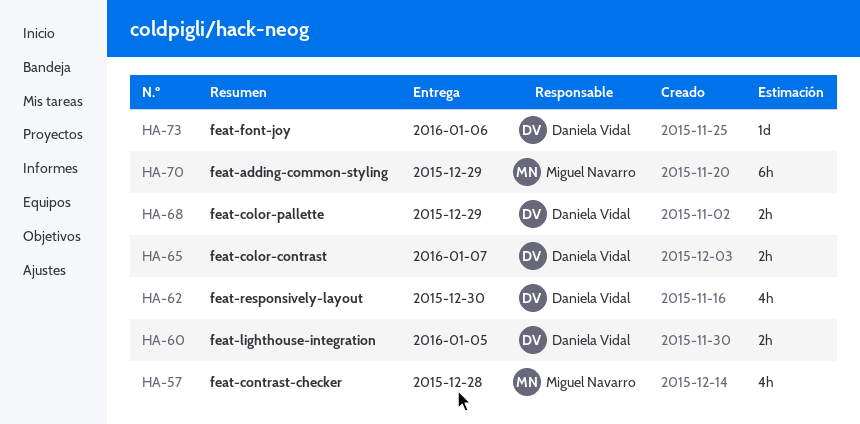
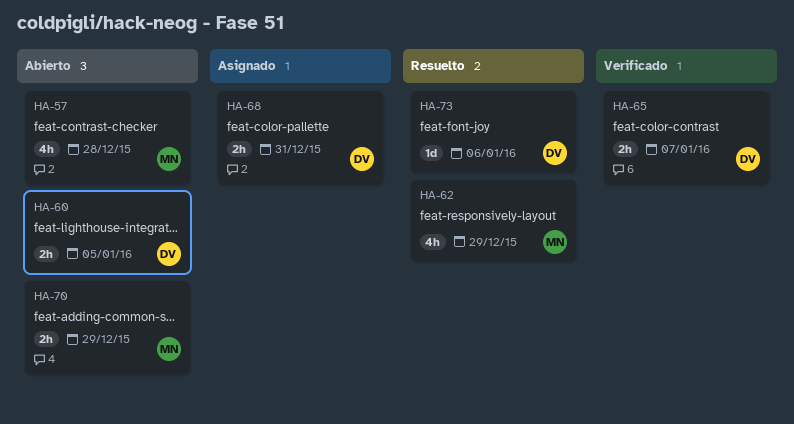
HA-62, owner: Daniela Vidal -> Miguel Navarro
HA-62, due: Dec 30 -> Dec 29
HA-68, due: Dec 29 -> Dec 31
HA-70, estimate: 6h -> 2h

